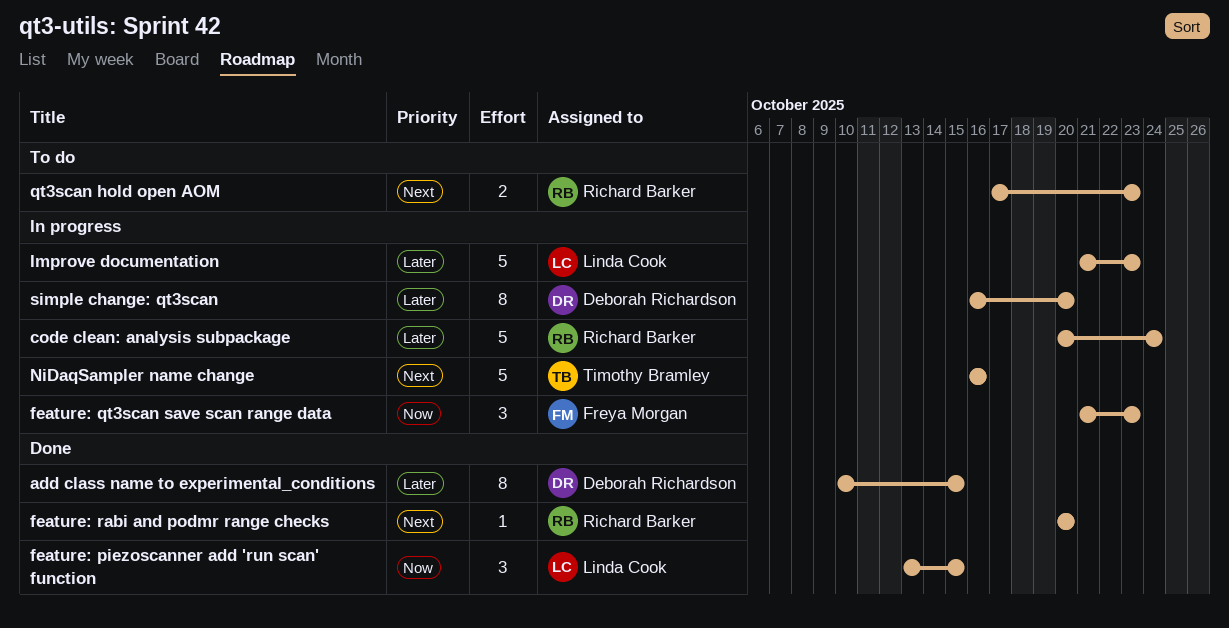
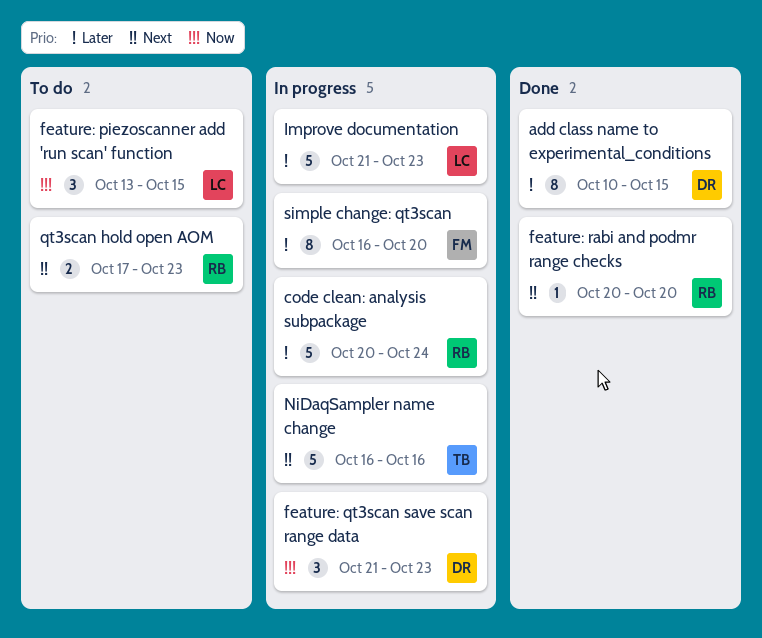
feature: piezoscanner add 'run scan' function, status: Done -> To do
feature: qt3scan save scan range data, owner: Freya Morgan -> Deborah Richardson
simple change: qt3scan, owner: Deborah Richardson -> Freya Morgan

